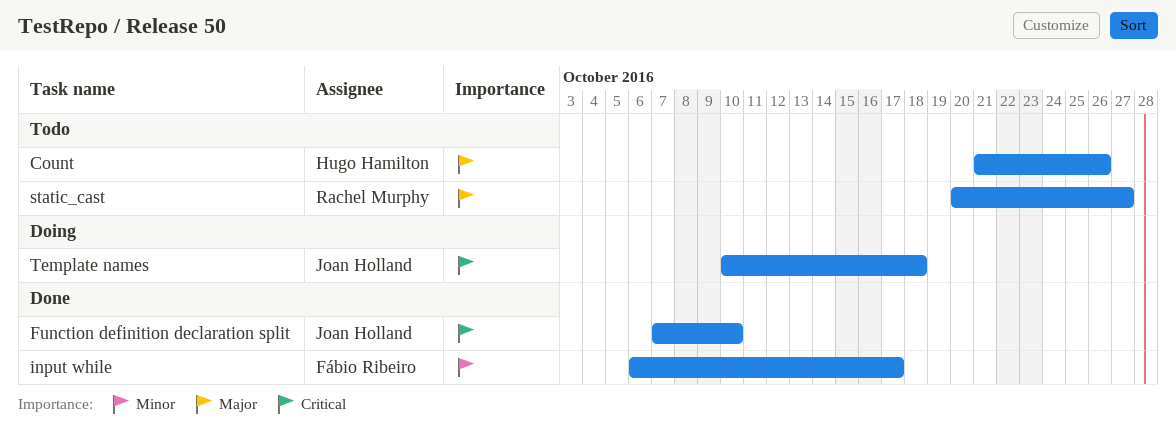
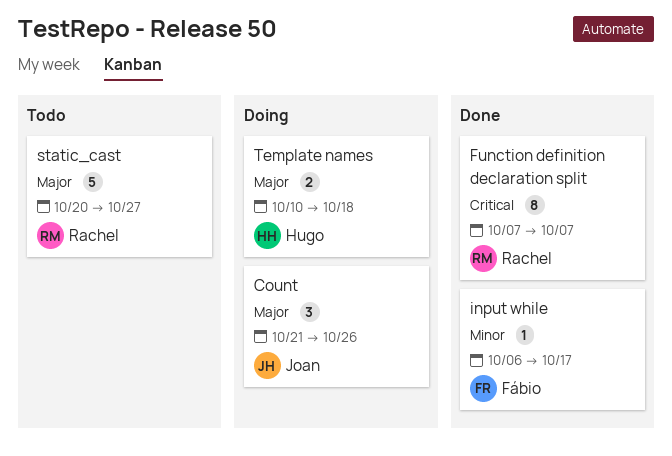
Count, status: Todo -> Doing
Count, owner: Hugo Hamilton -> Joan Holland
Function definition declaration split, owner: Joan Holland -> Rachel Murphy
Function definition declaration split, due: Oct 10 -> Oct 7
Template names, owner: Joan Holland -> Hugo Hamilton
Template names, priority: Critical -> Major

